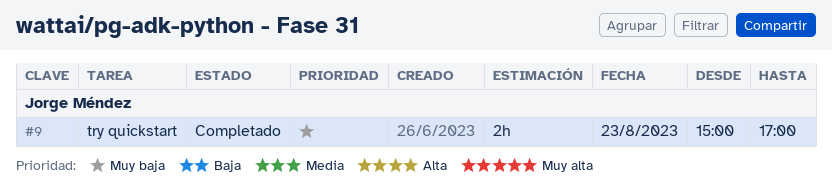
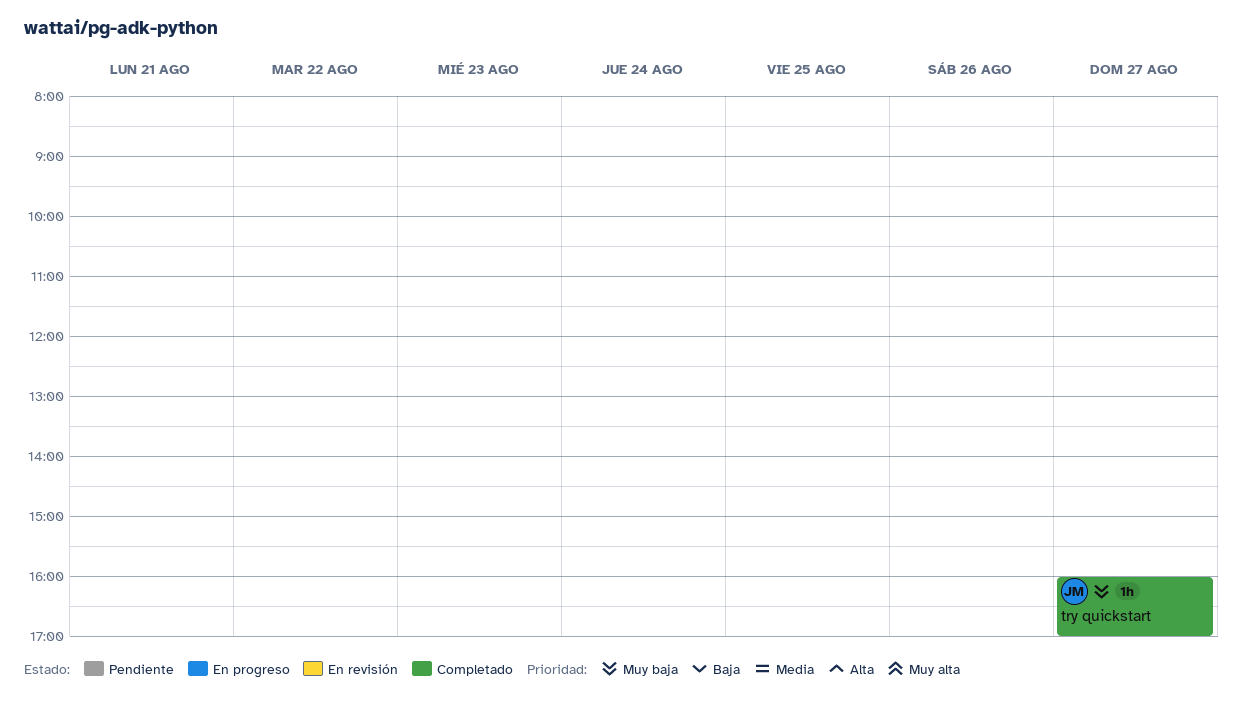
try quickstart, estimate: 2h -> 1h
try quickstart, day: Aug 23 -> Aug 27
try quickstart, begins: 15:00 -> 16:00

